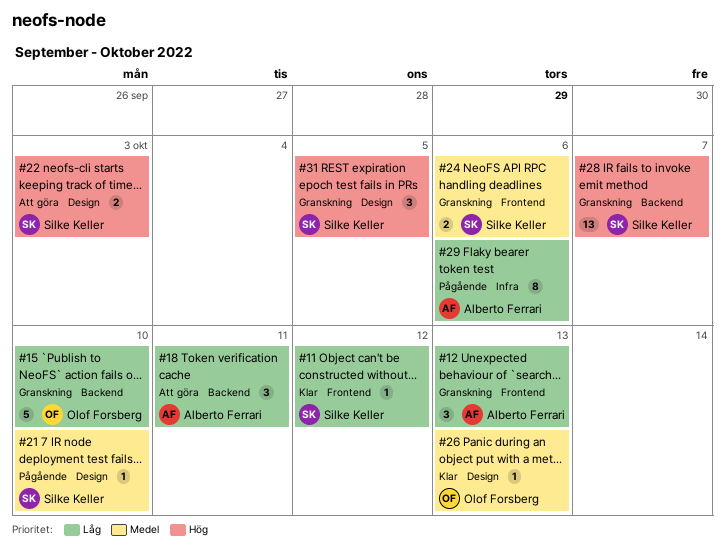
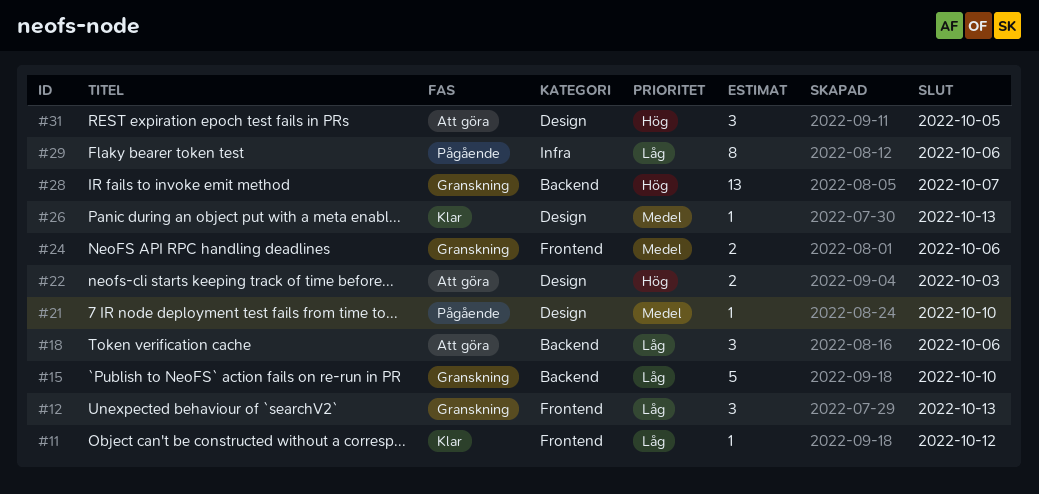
#18, due: Oct 11 -> Oct 6
#31, status: Granskning -> Att göra

